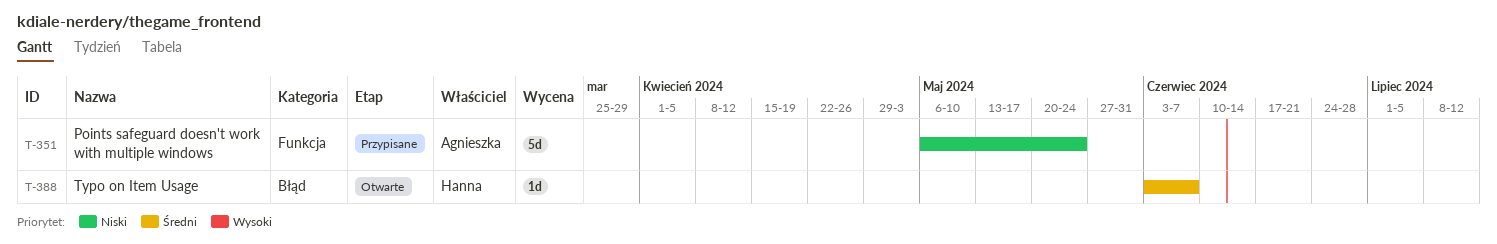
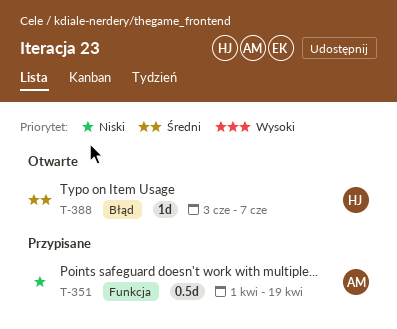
T-351, estimate: 5d -> 0.5d
T-351, start: May 6 -> Apr 1
T-351, due: May 24 -> Apr 19

